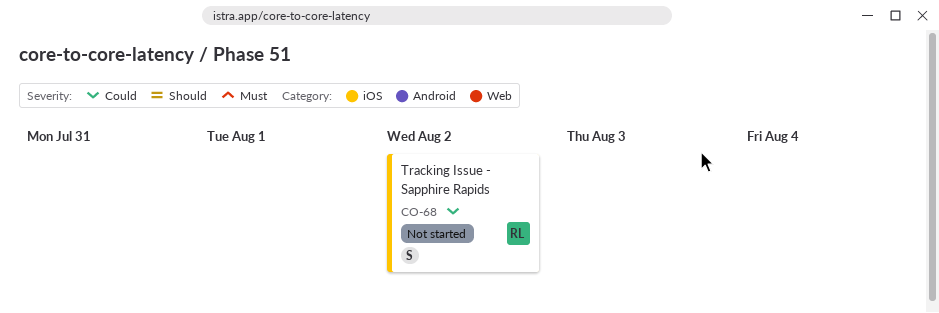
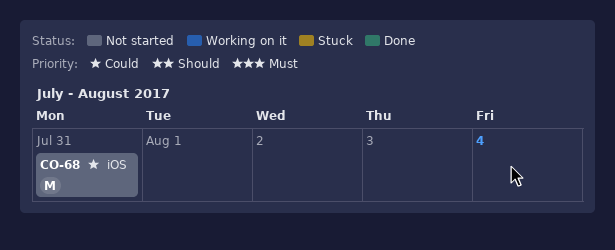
CO-68, estimate: S -> M
CO-68, due: Aug 2 -> Jul 31

